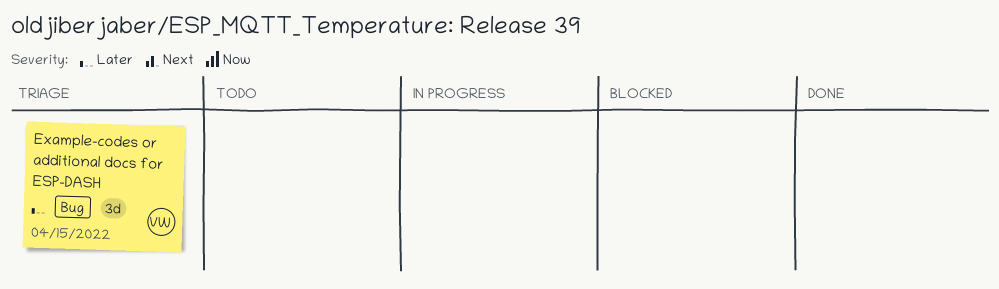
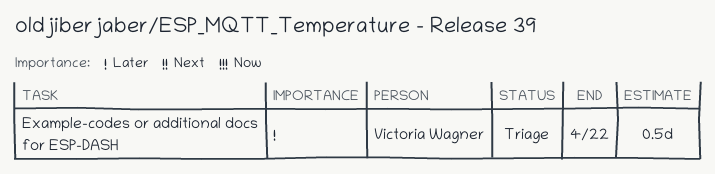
Example-codes or additional docs for ESP-DASH, estimate: 3d -> 0.5d
Example-codes or additional docs for ESP-DASH, due: Apr 15 -> Apr 22

